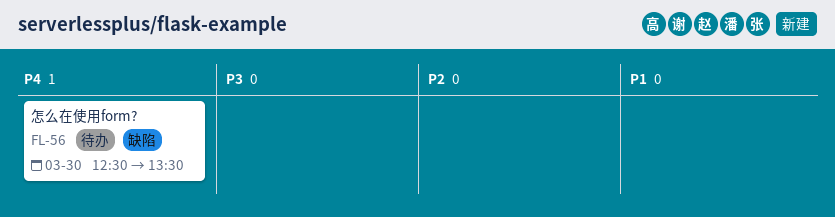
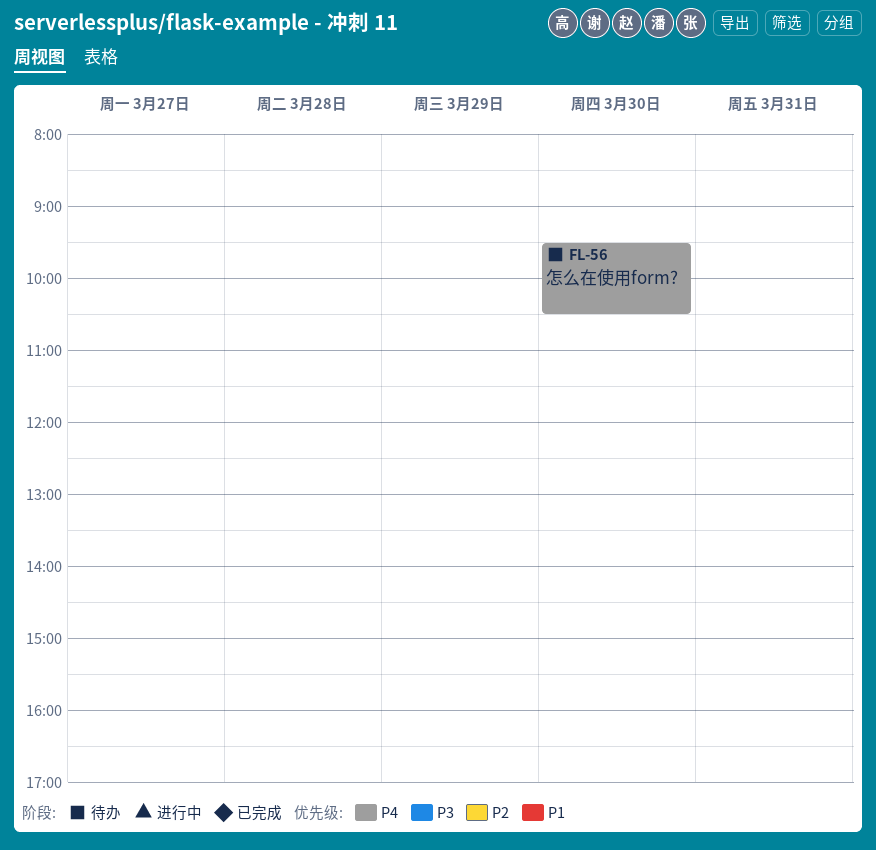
FL-56, begins: 12:30 -> 09:30
FL-56, ends: 13:30 -> 10:30

